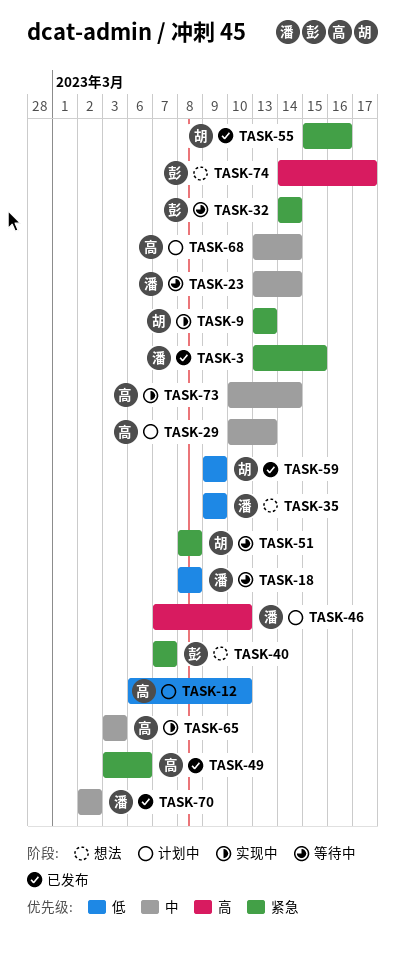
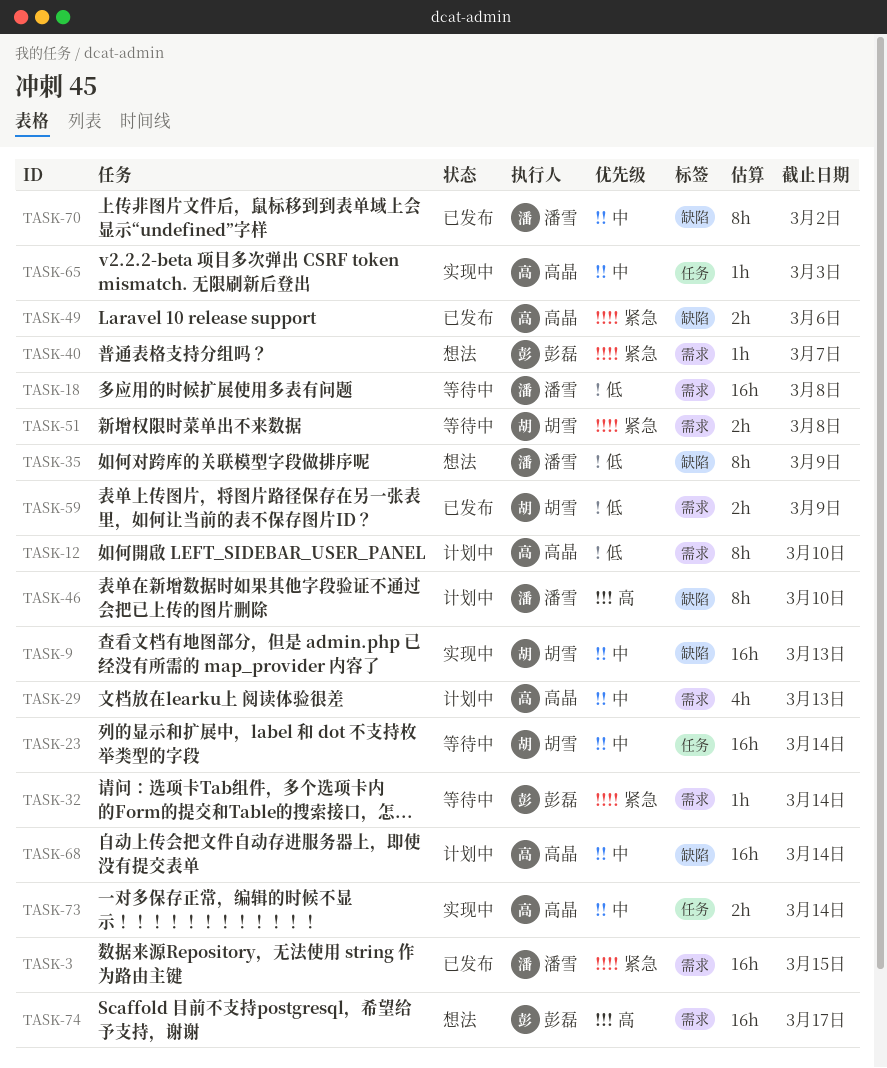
TASK-9, priority: 紧急 -> 中
TASK-23, owner: 潘雪 -> 胡雪
TASK-55: present -> none

